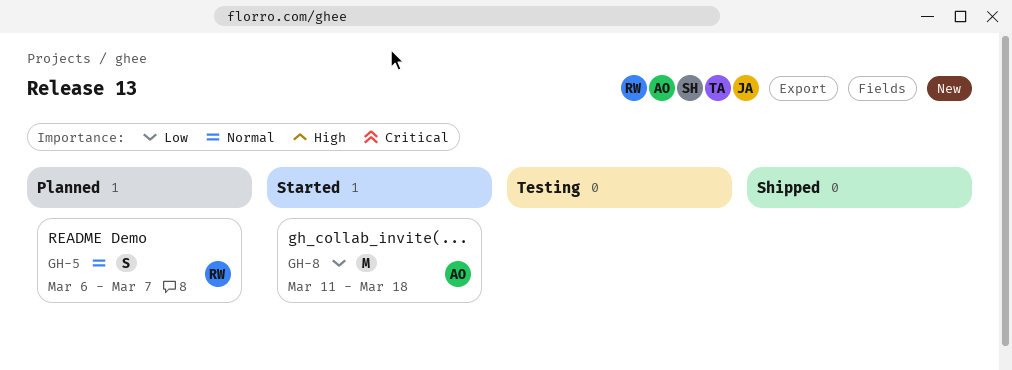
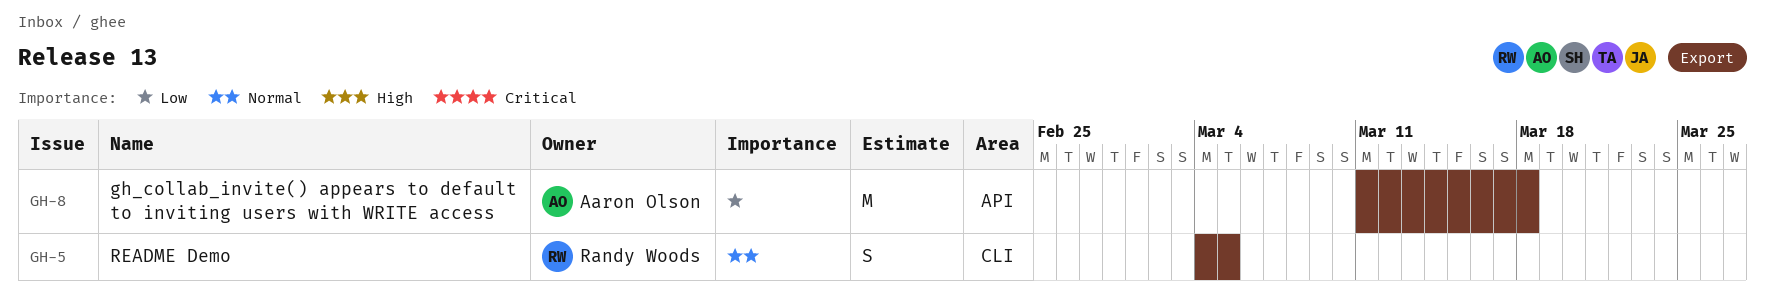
GH-5, start: Mar 6 -> Mar 4
GH-5, due: Mar 7 -> Mar 5

